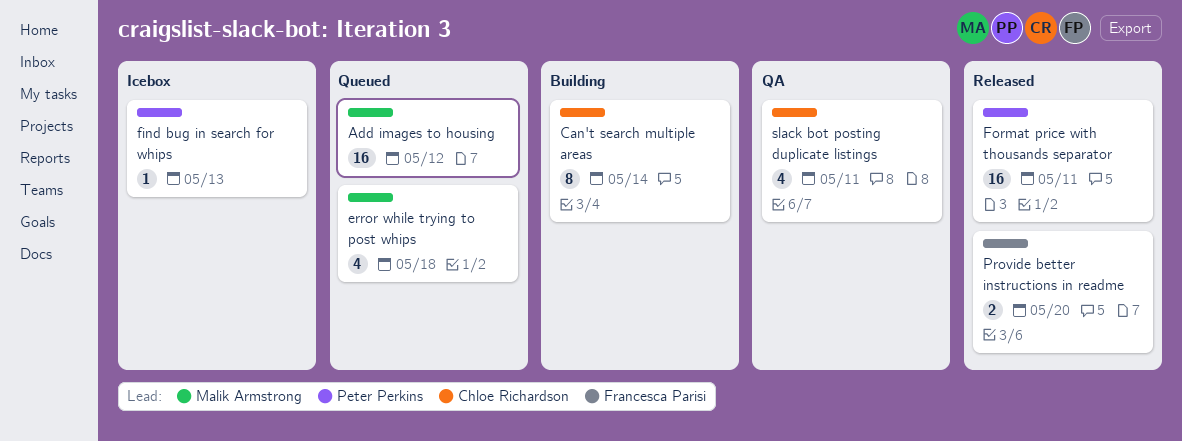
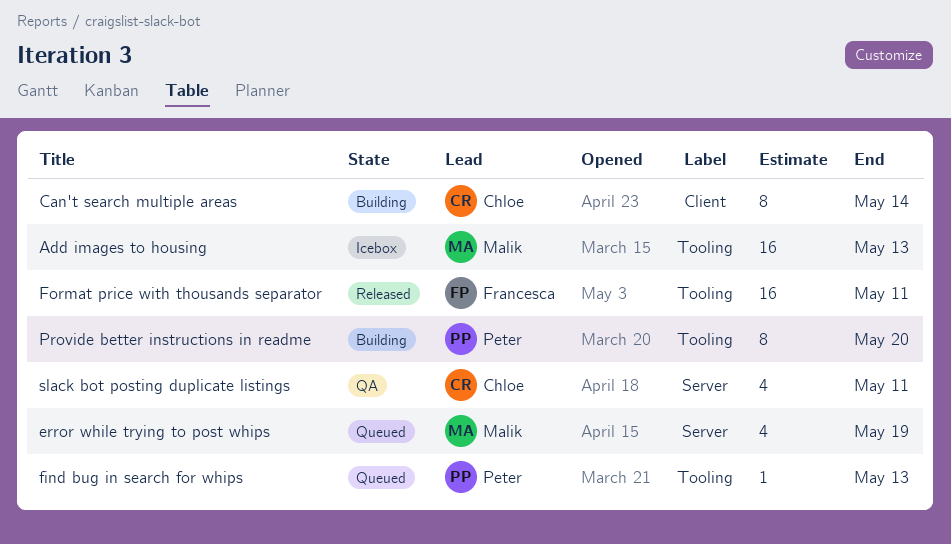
Add images to housing, status: Queued -> Icebox
Add images to housing, due: May 12 -> May 13
error while trying to post whips, due: May 18 -> May 19
find bug in search for whips, status: Icebox -> Queued
Format price with thousands separator, owner: Peter Perkins -> Francesca Parisi
Provide better instructions in readme, status: Released -> Building
Provide better instructions in readme, owner: Francesca Parisi -> Peter Perkins
Provide better instructions in readme, estimate: 2 -> 8

